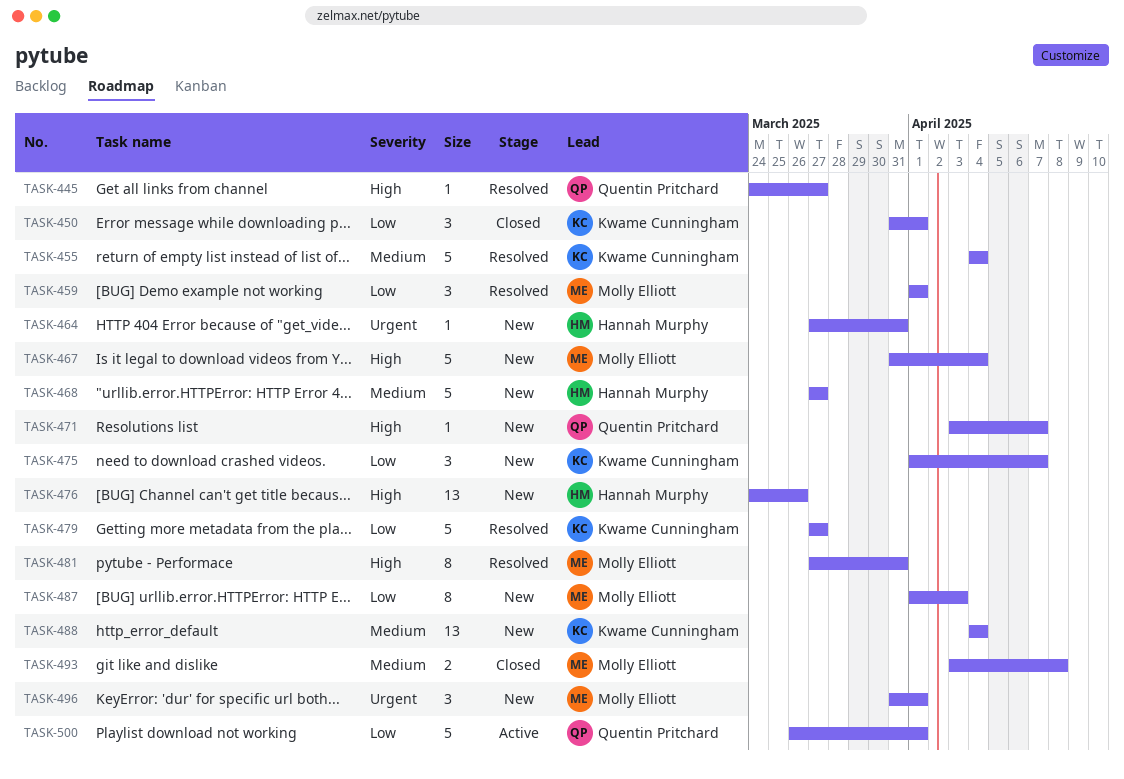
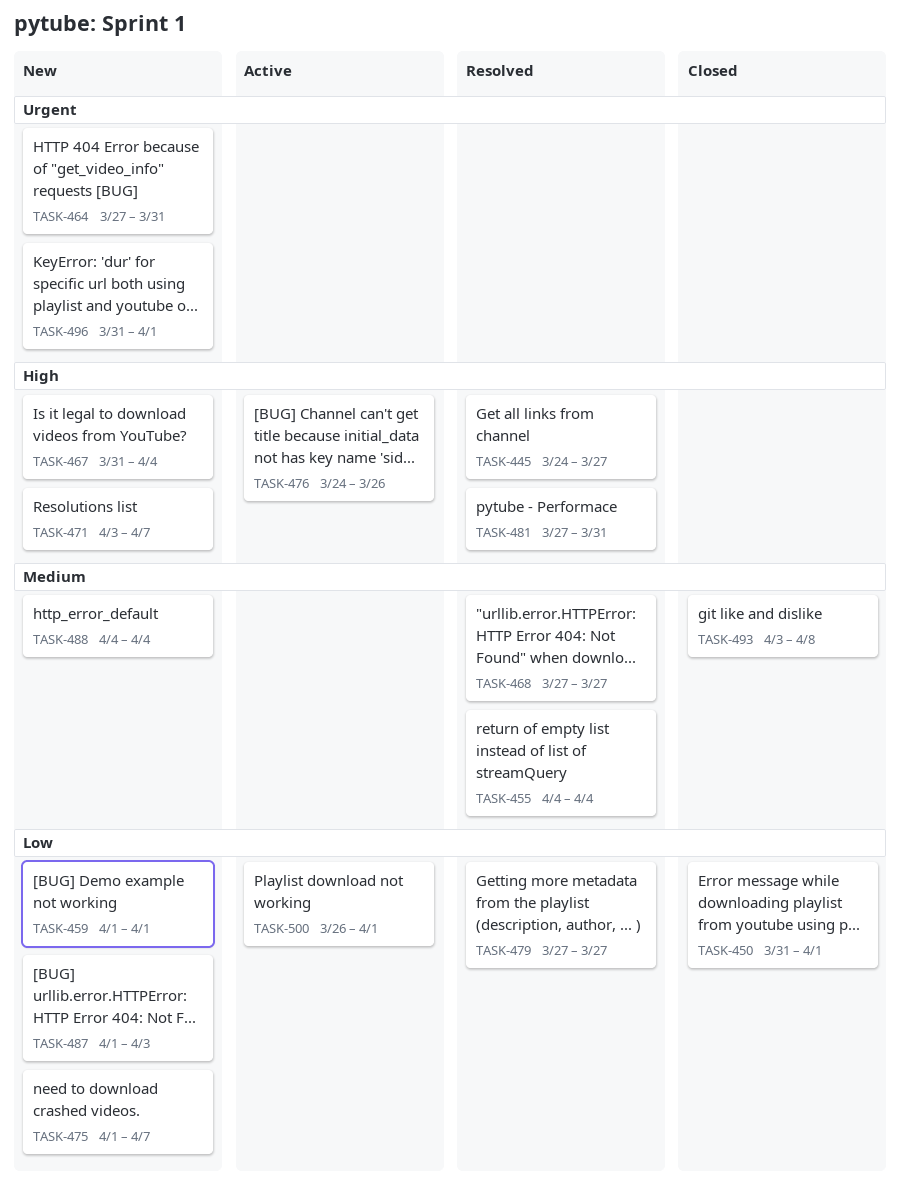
TASK-459, status: Resolved -> New
TASK-468, status: New -> Resolved
TASK-476, status: New -> Active

